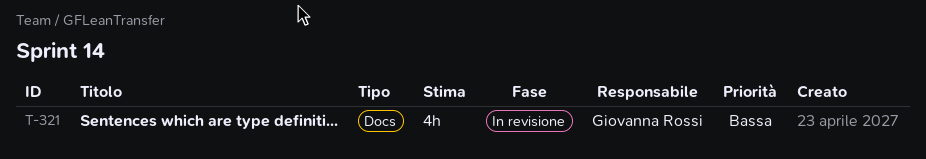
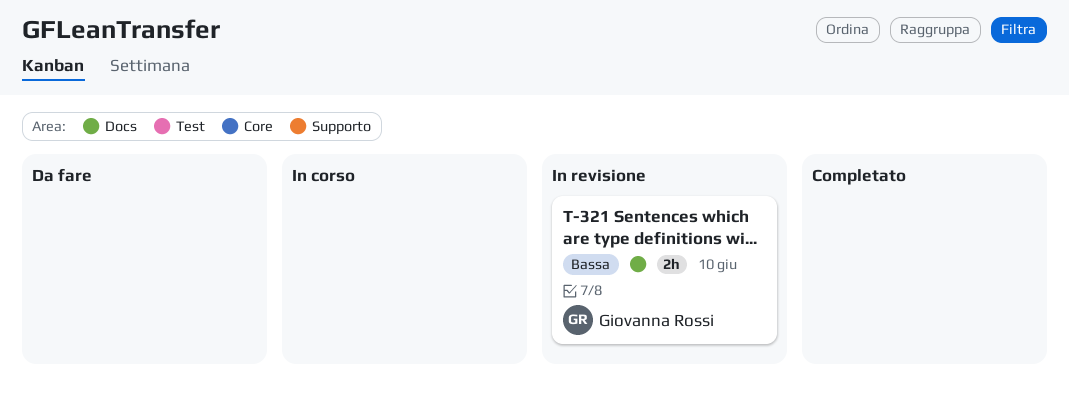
T-321, estimate: 4h -> 2h

